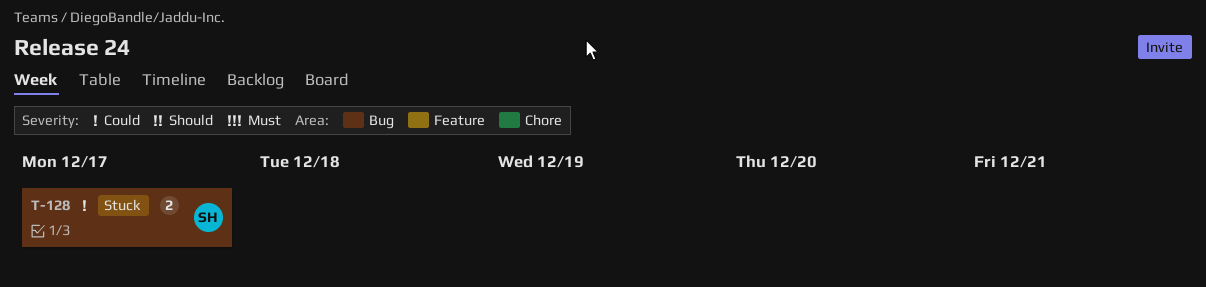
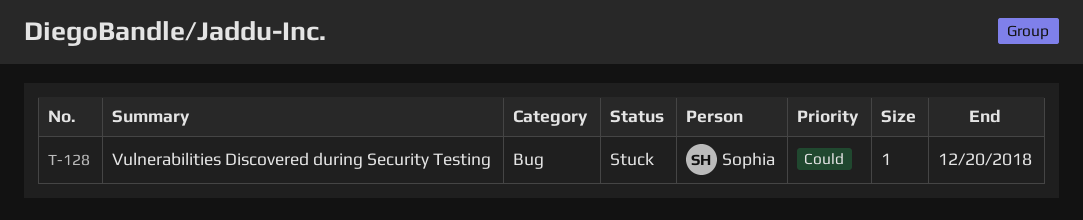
T-128, estimate: 2 -> 1
T-128, due: Dec 17 -> Dec 20

